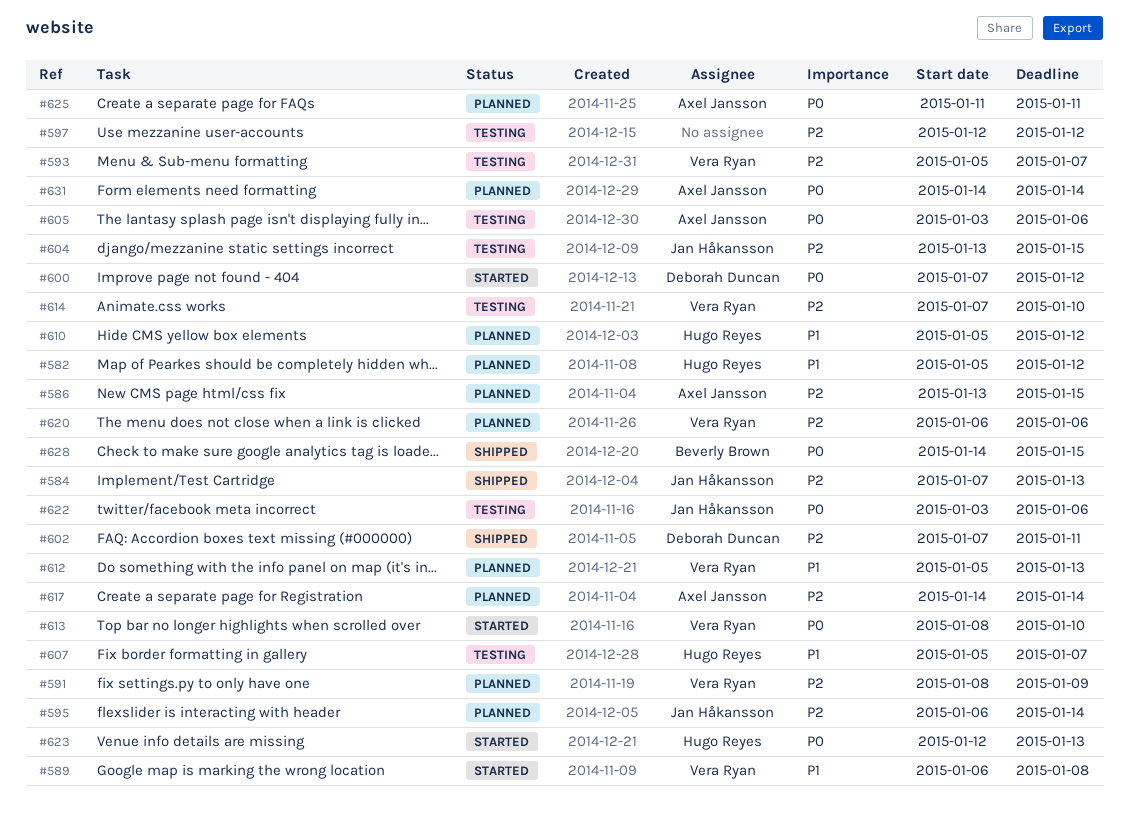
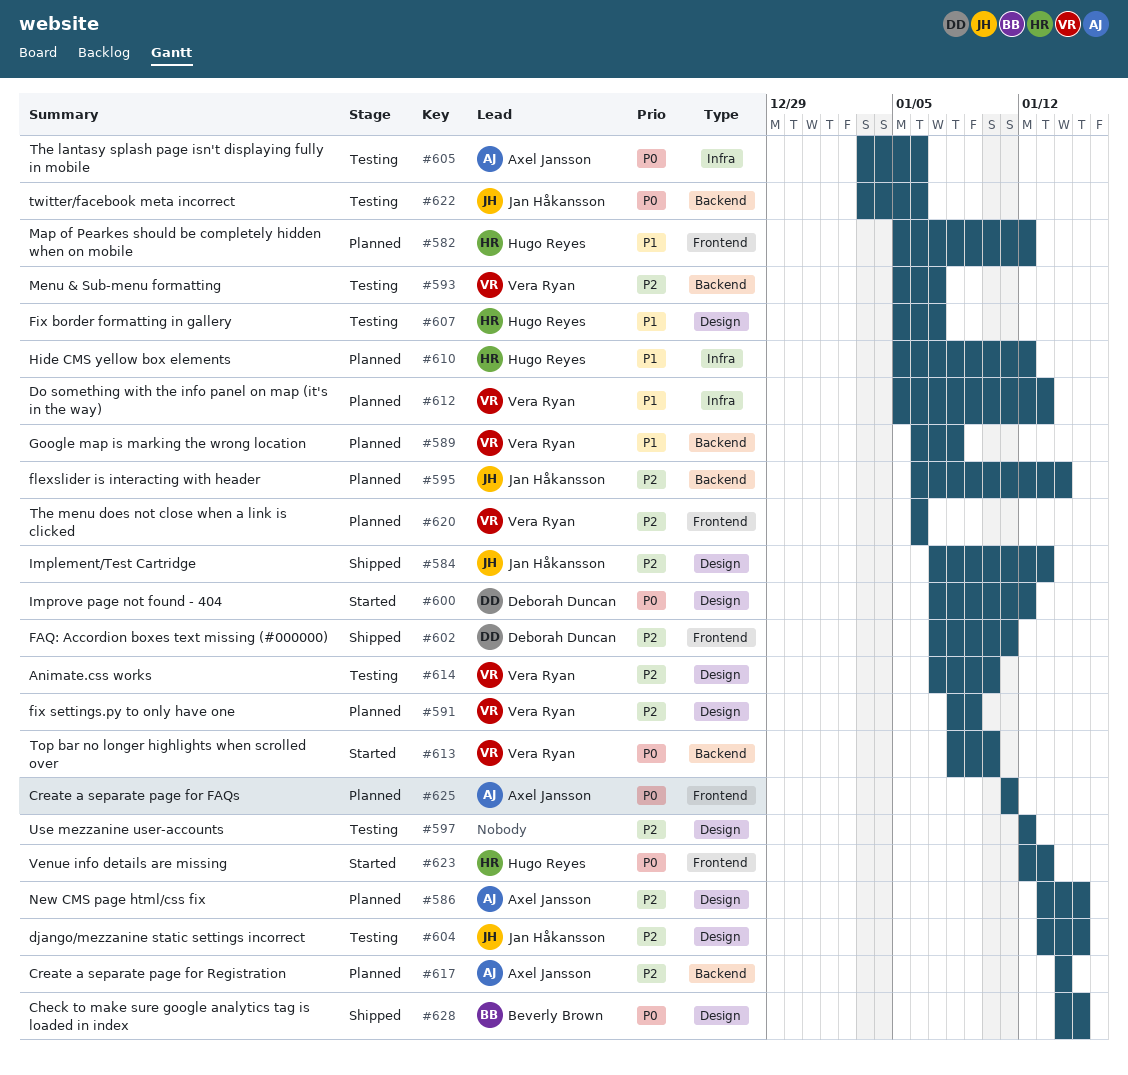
#589, status: Started -> Planned
#631: present -> none

